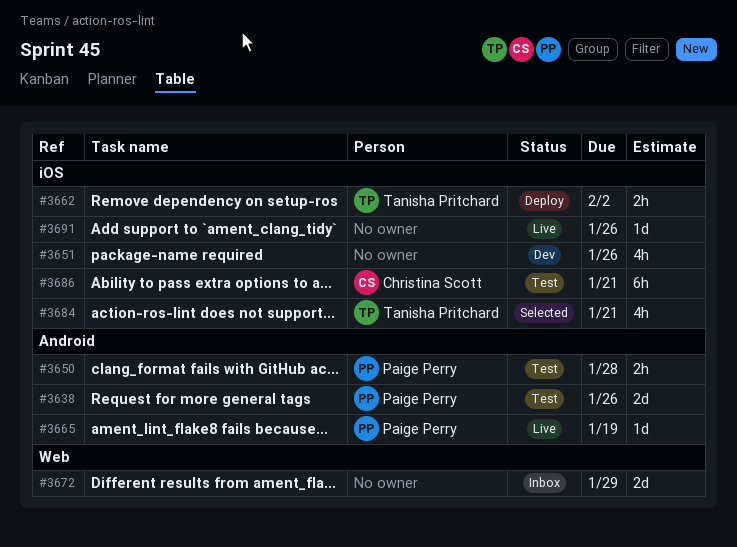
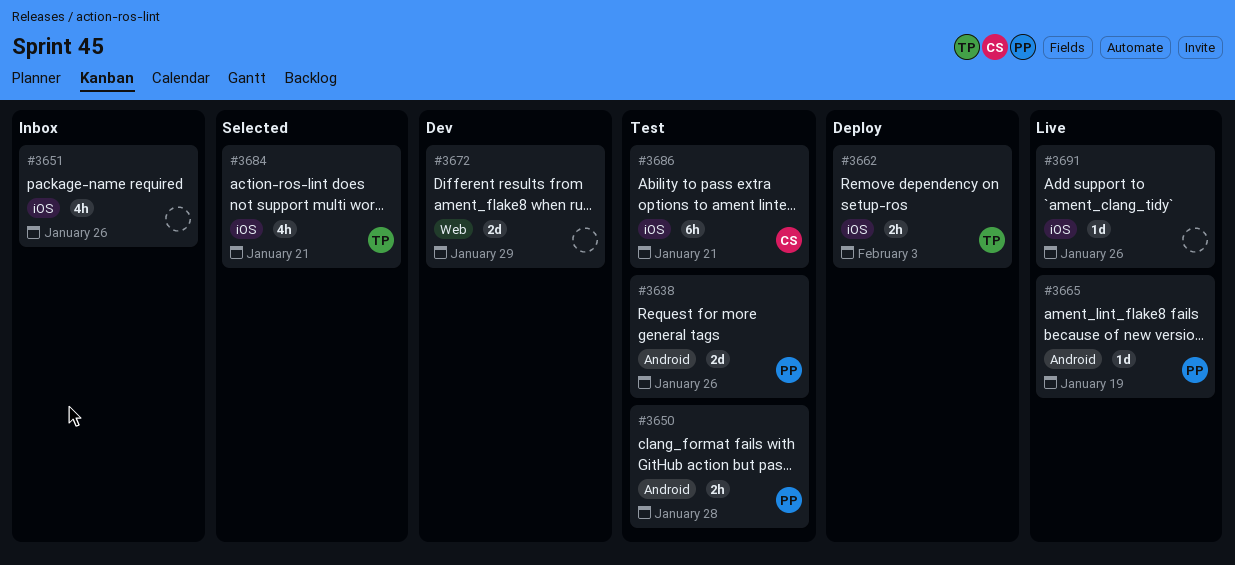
#3651, status: Dev -> Inbox
#3662, due: Feb 2 -> Feb 3
#3672, status: Inbox -> Dev

